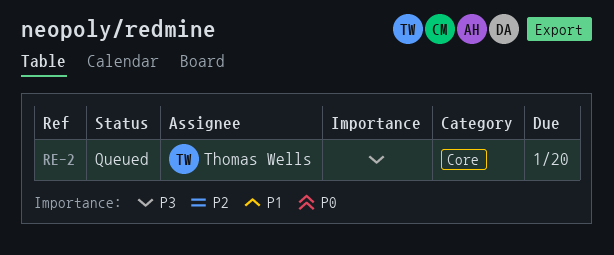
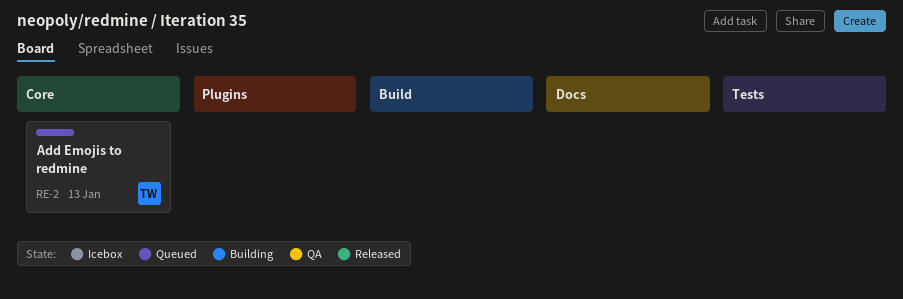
RE-2, due: Jan 20 -> Jan 13

